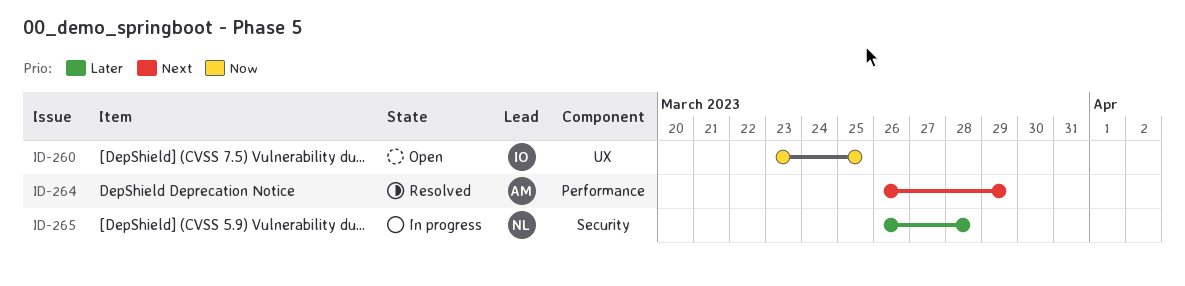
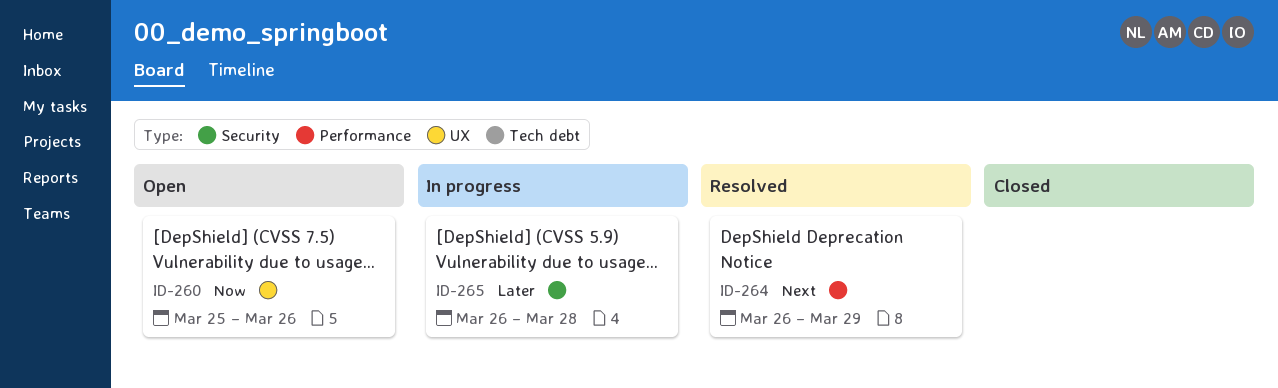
ID-260, start: Mar 23 -> Mar 25
ID-260, due: Mar 25 -> Mar 26

